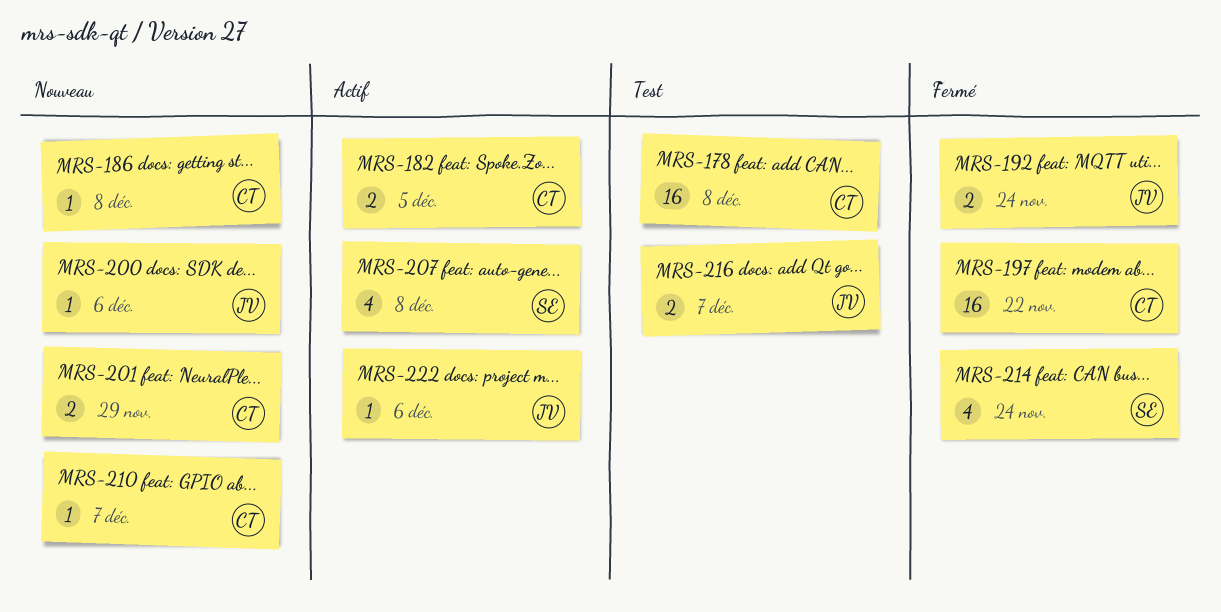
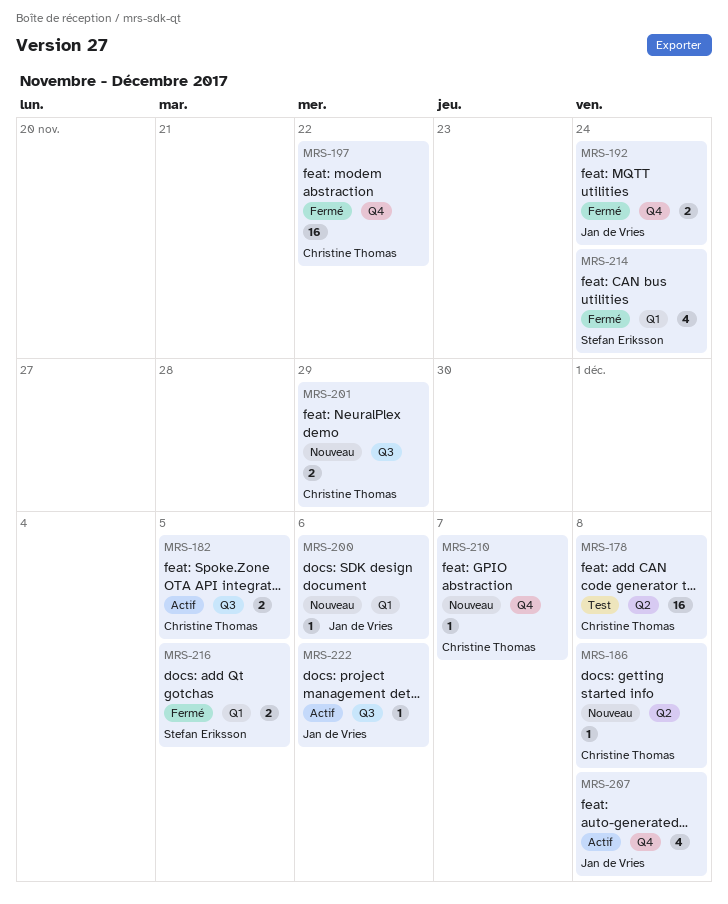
MRS-207, owner: Stefan Eriksson -> Jan de Vries
MRS-216, status: Test -> Fermé
MRS-216, owner: Jan de Vries -> Stefan Eriksson
MRS-216, due: Dec 7 -> Dec 5

